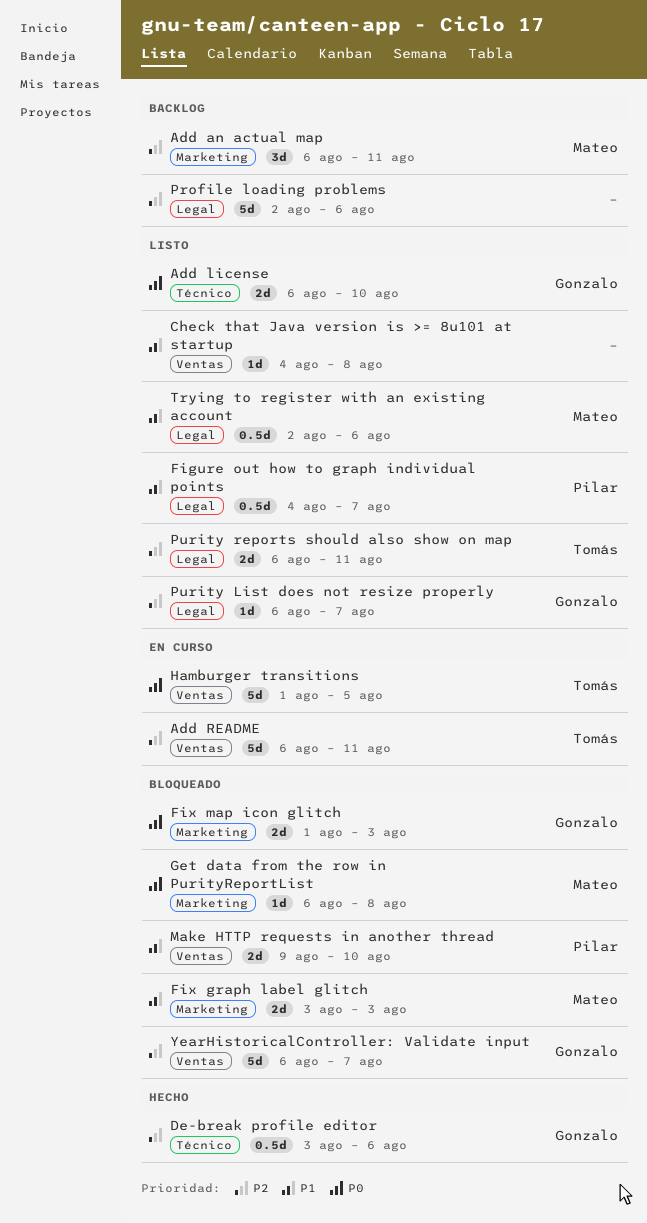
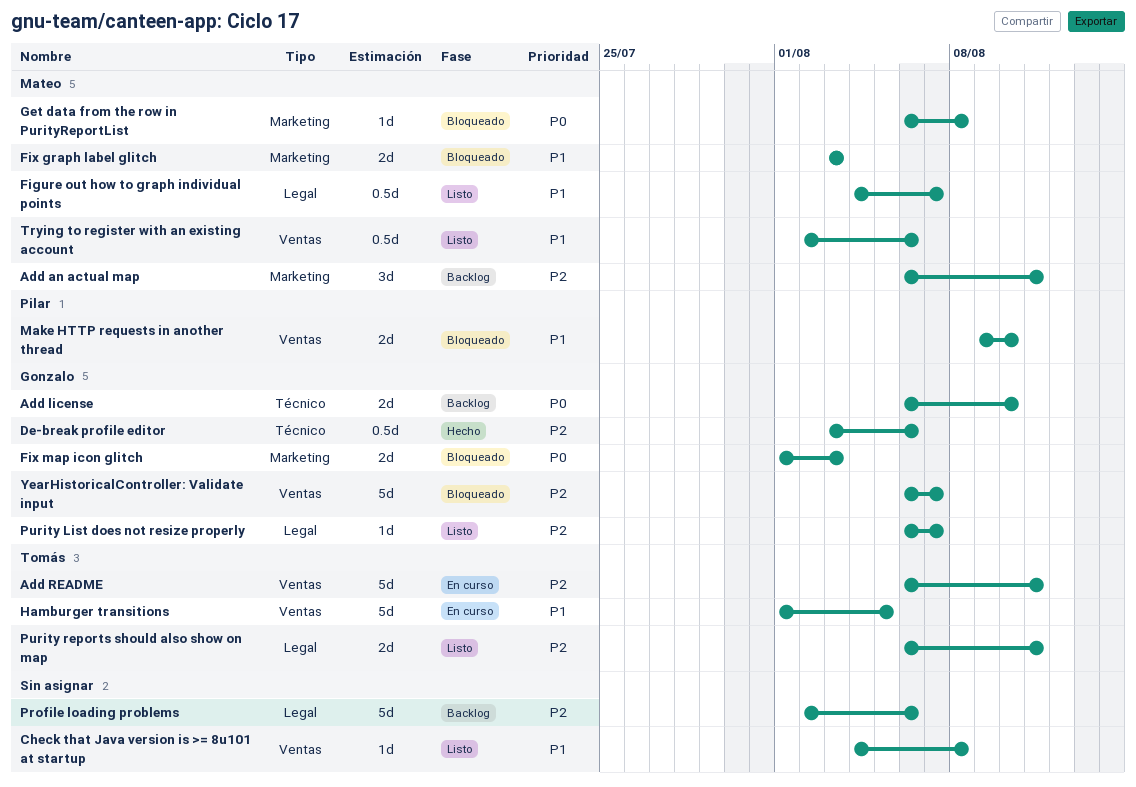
Add license, status: Listo -> Backlog
Figure out how to graph individual points, owner: Pilar -> Mateo
Hamburger transitions, priority: P0 -> P1
Trying to register with an existing account, label: Legal -> Ventas

